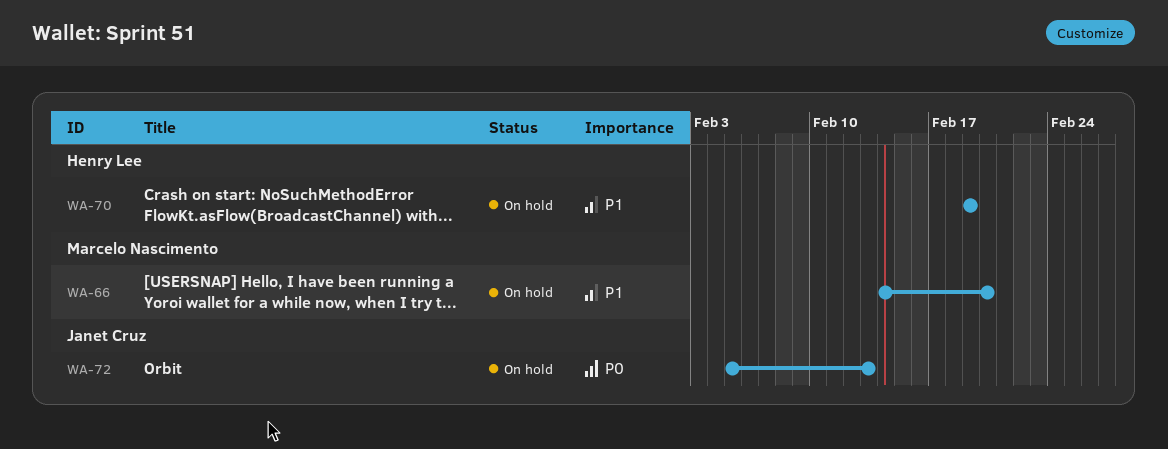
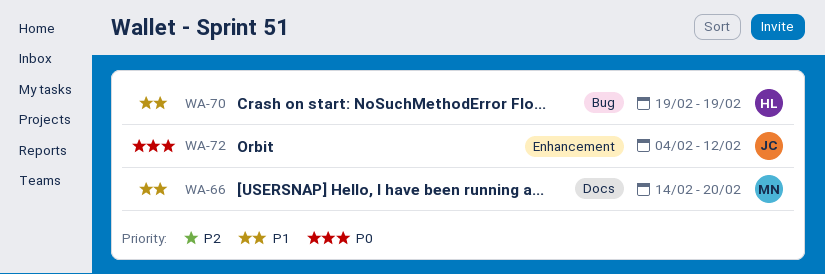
WA-72, start: Feb 5 -> Feb 4
WA-72, due: Feb 13 -> Feb 12

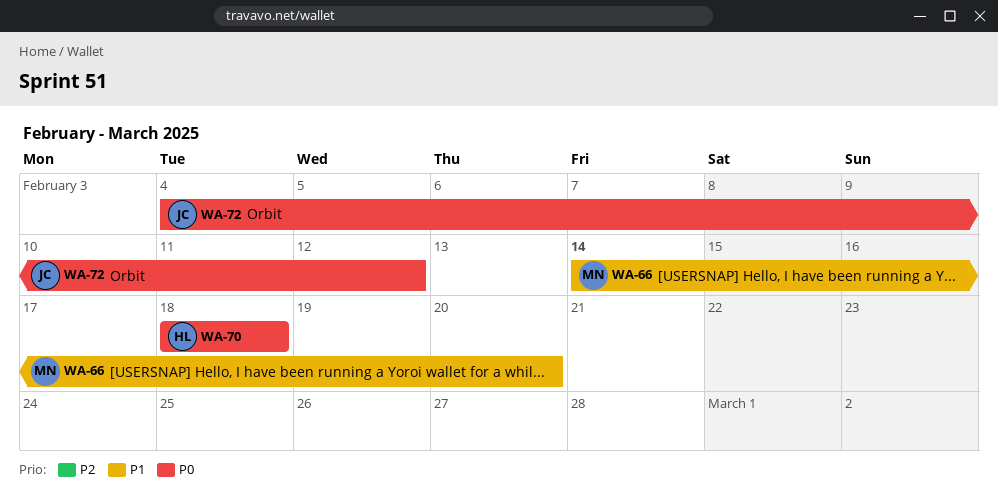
WA-70, priority: P1 -> P0
WA-70, start: Feb 19 -> Feb 18
WA-70, due: Feb 19 -> Feb 18

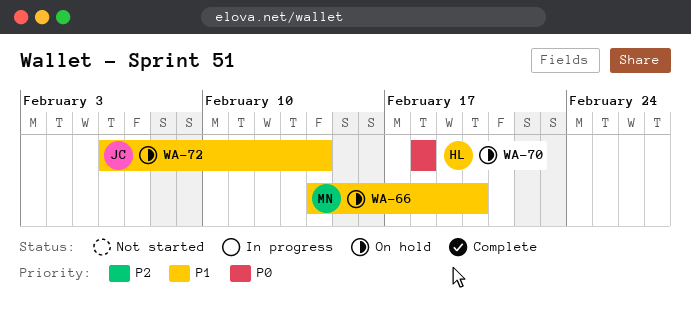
WA-72, priority: P0 -> P1
WA-72, start: Feb 4 -> Feb 6
WA-72, due: Feb 12 -> Feb 14

